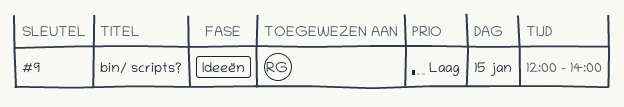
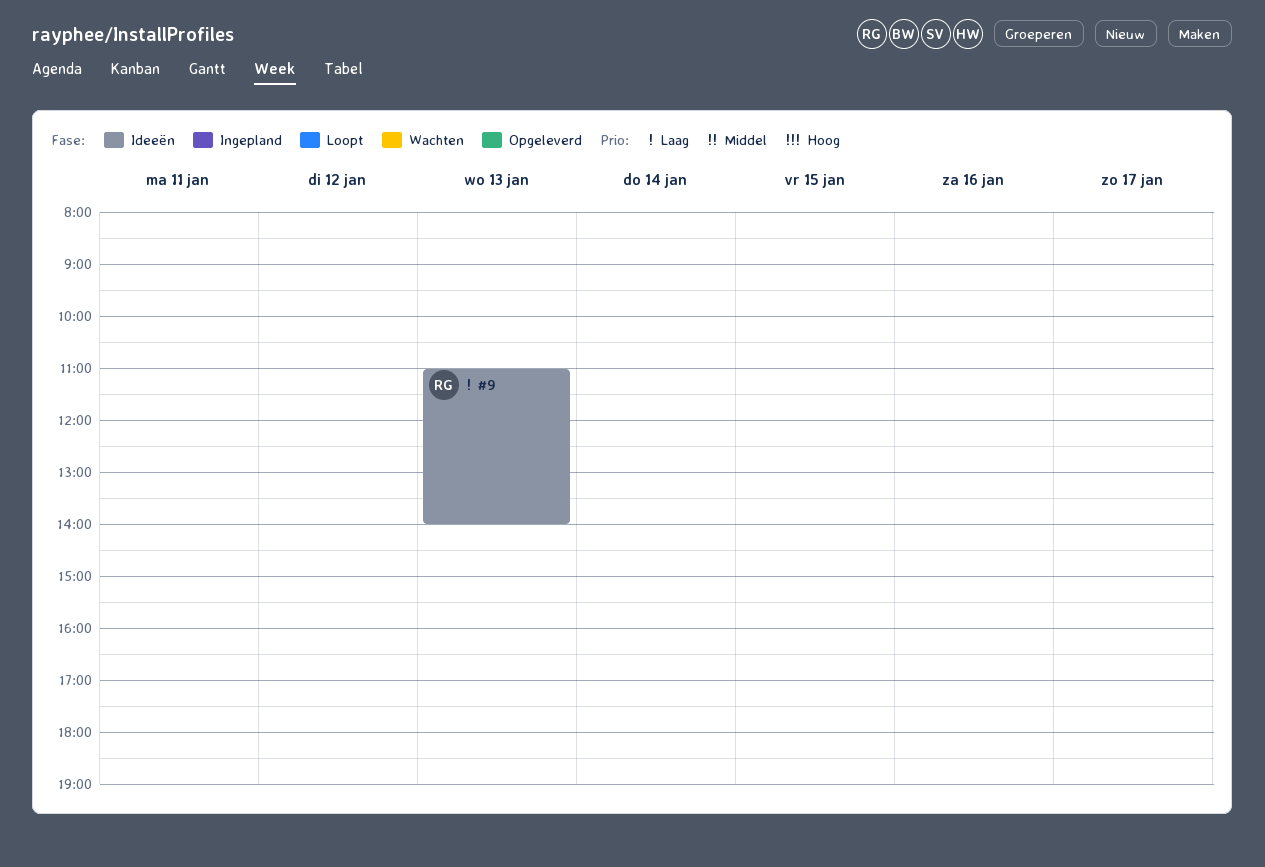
#9, day: Jan 15 -> Jan 13
#9, begins: 12:00 -> 11:00

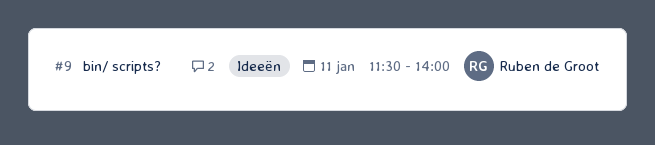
#9, day: Jan 13 -> Jan 11
#9, begins: 11:00 -> 11:30

